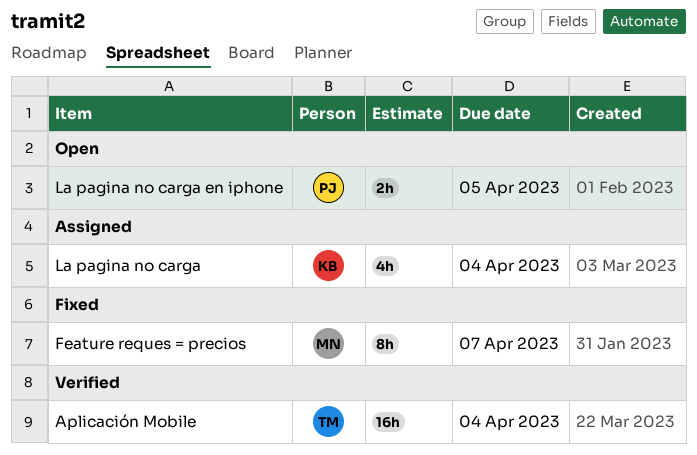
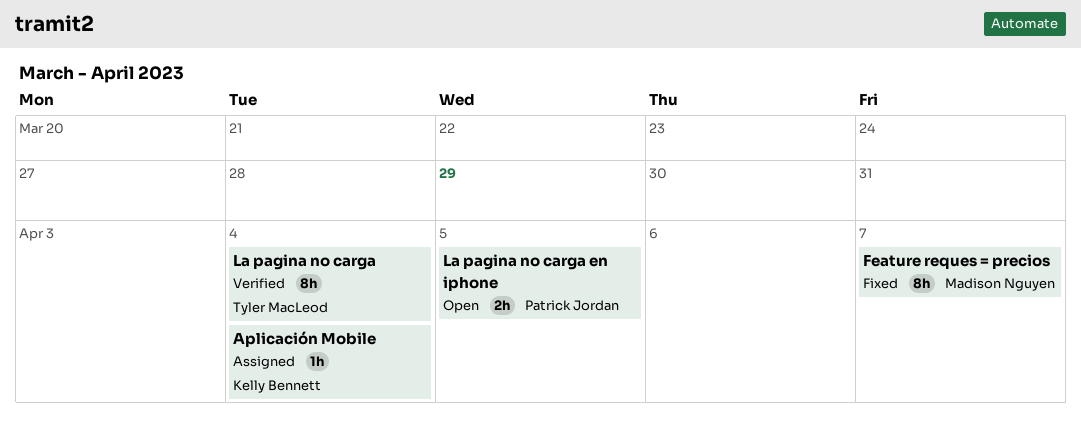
Aplicación Mobile, status: Verified -> Assigned
Aplicación Mobile, owner: Tyler MacLeod -> Kelly Bennett
Aplicación Mobile, estimate: 16h -> 1h
La pagina no carga, status: Assigned -> Verified
La pagina no carga, owner: Kelly Bennett -> Tyler MacLeod
La pagina no carga, estimate: 4h -> 8h

